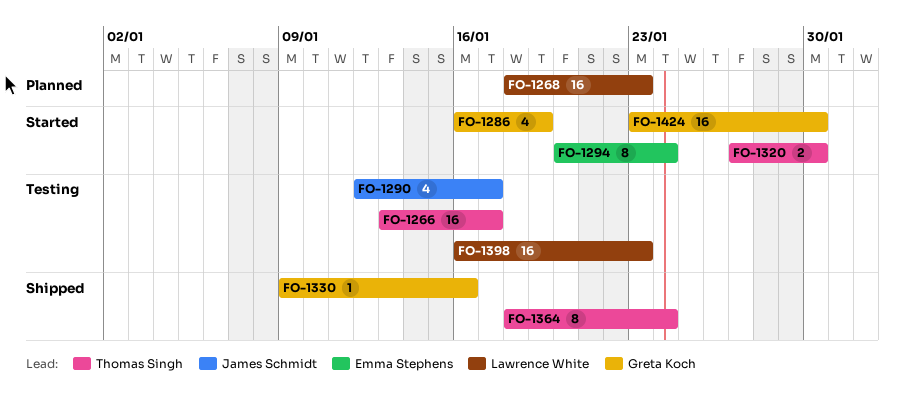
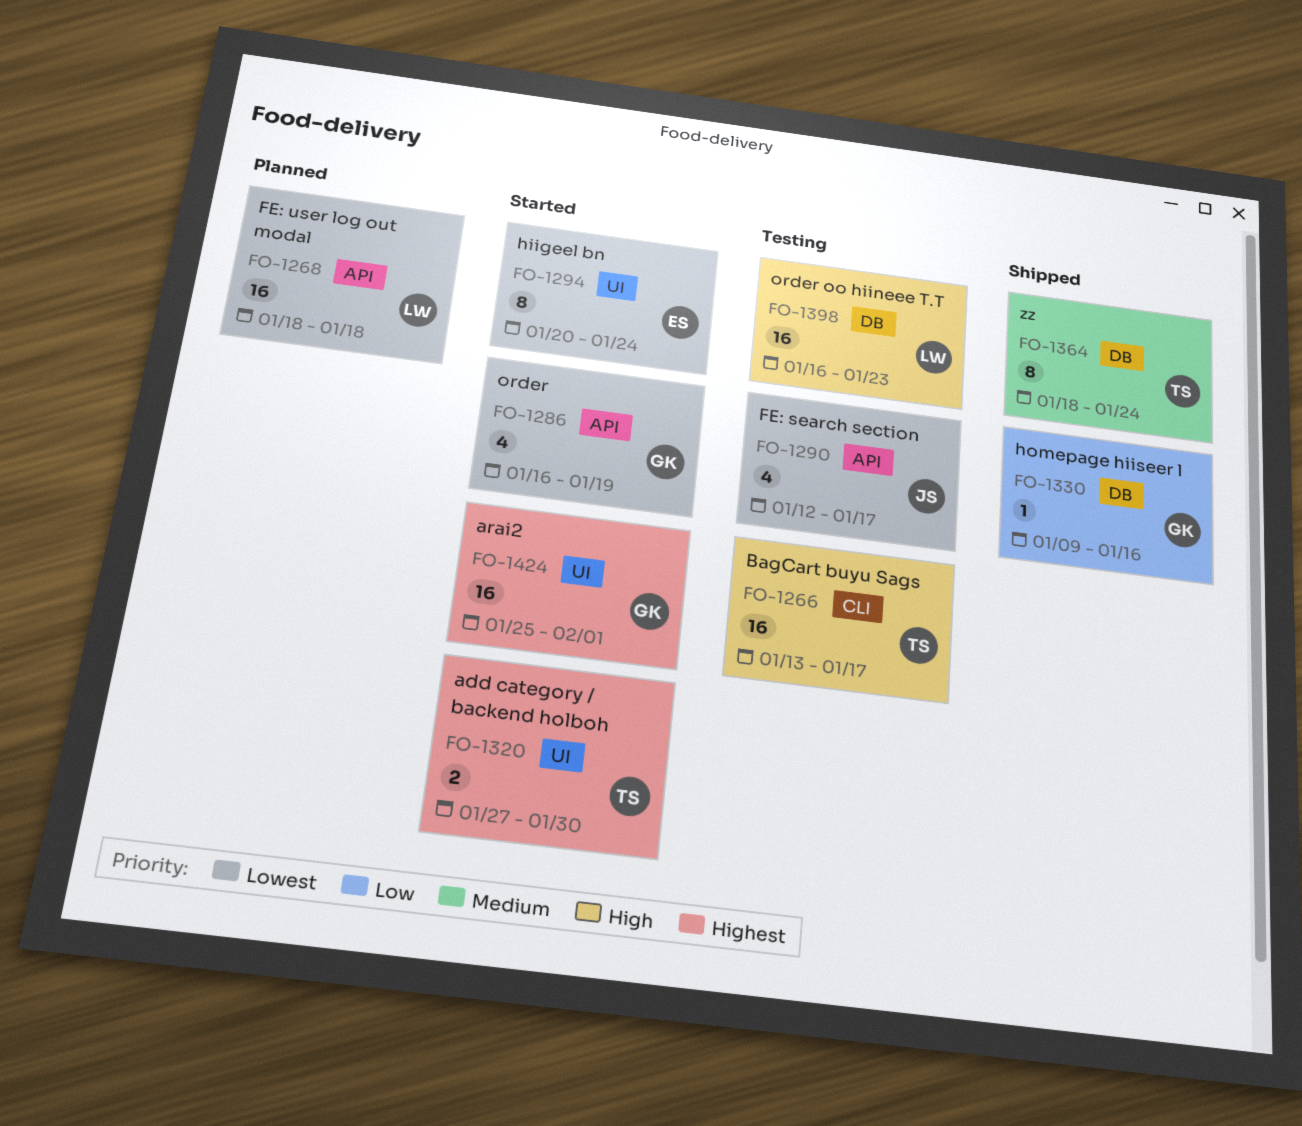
FO-1268, due: Jan 23 -> Jan 18
FO-1424, start: Jan 23 -> Jan 25
FO-1424, due: Jan 30 -> Feb 1

